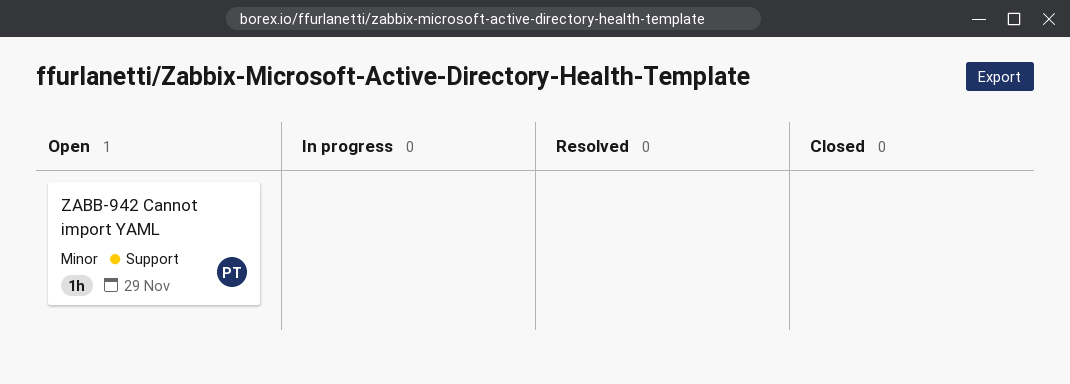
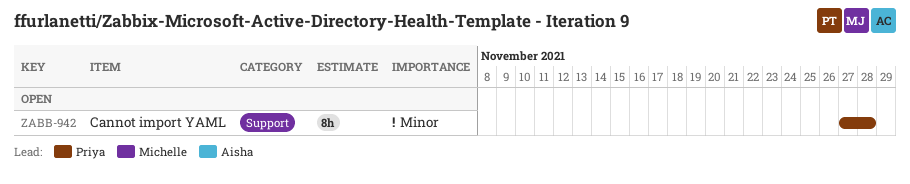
ZABB-942, estimate: 1h -> 8h
ZABB-942, due: Nov 29 -> Nov 28

